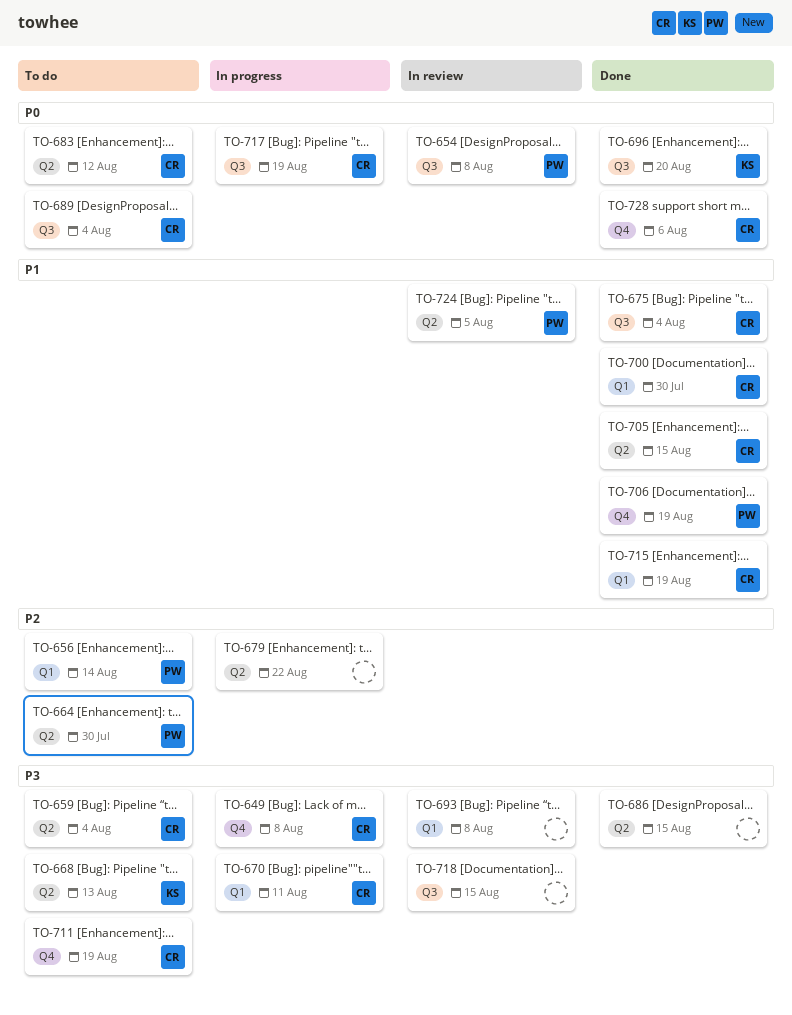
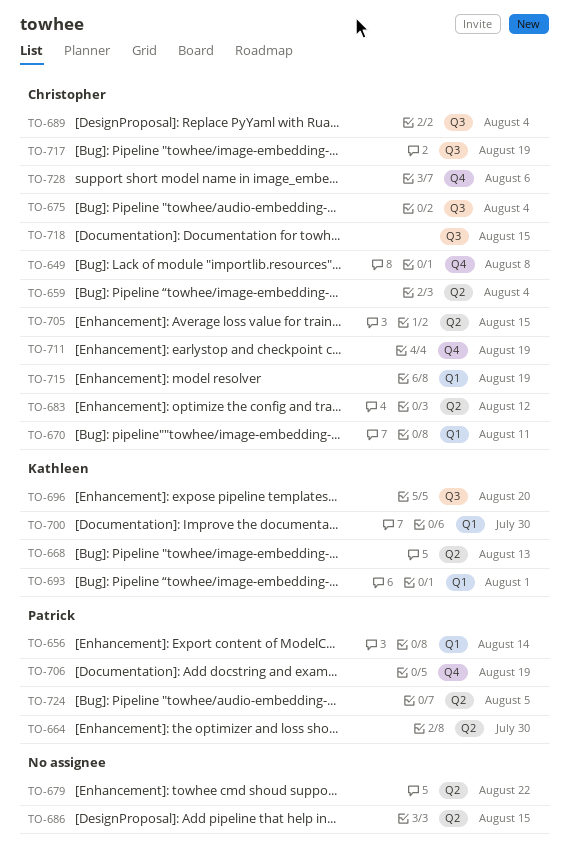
TO-654: present -> none
TO-693, owner: none -> Kathleen
TO-693, due: Aug 8 -> Aug 1
TO-700, owner: Christopher -> Kathleen
TO-718, owner: none -> Christopher

